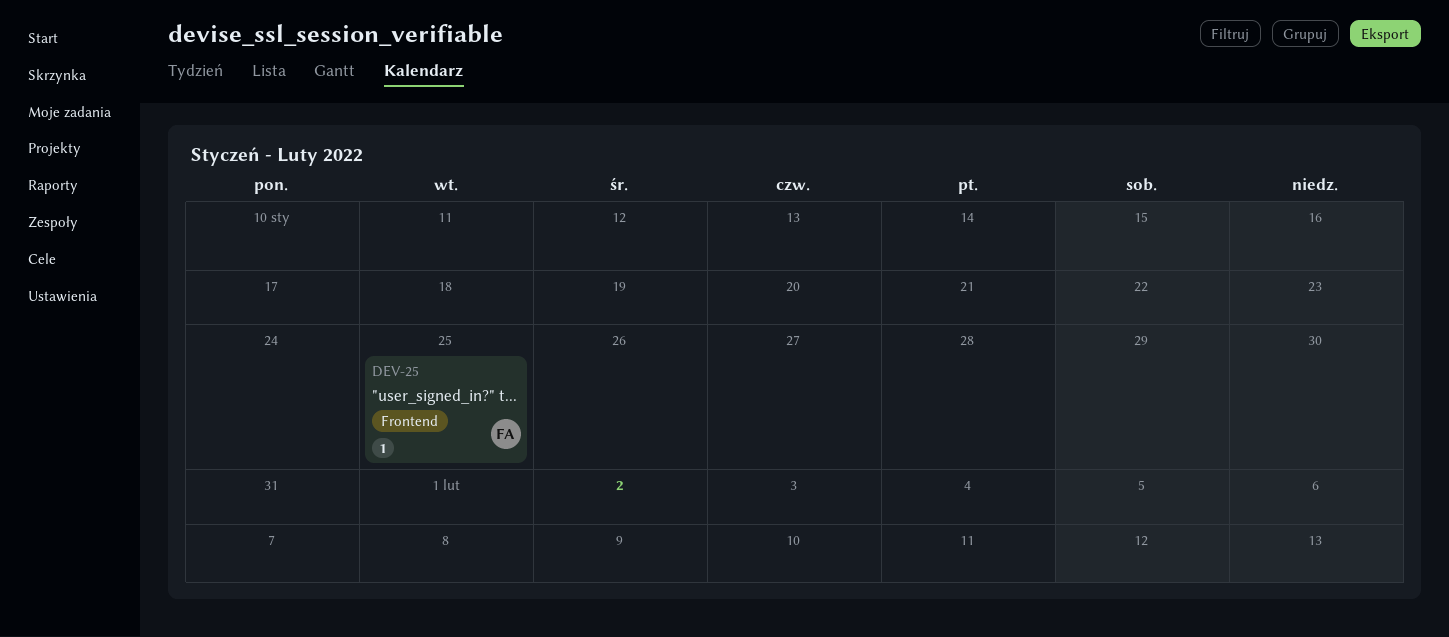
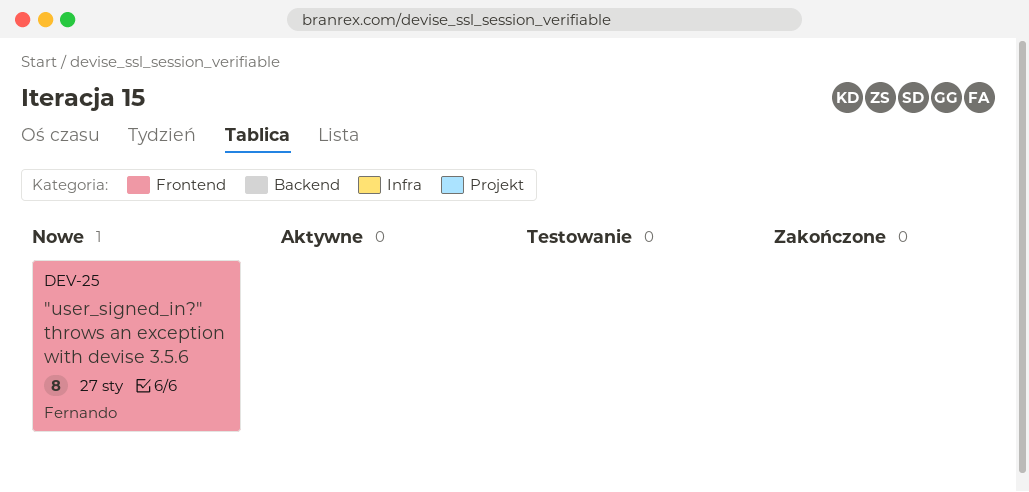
DEV-25, estimate: 1 -> 8
DEV-25, due: Jan 25 -> Jan 27

